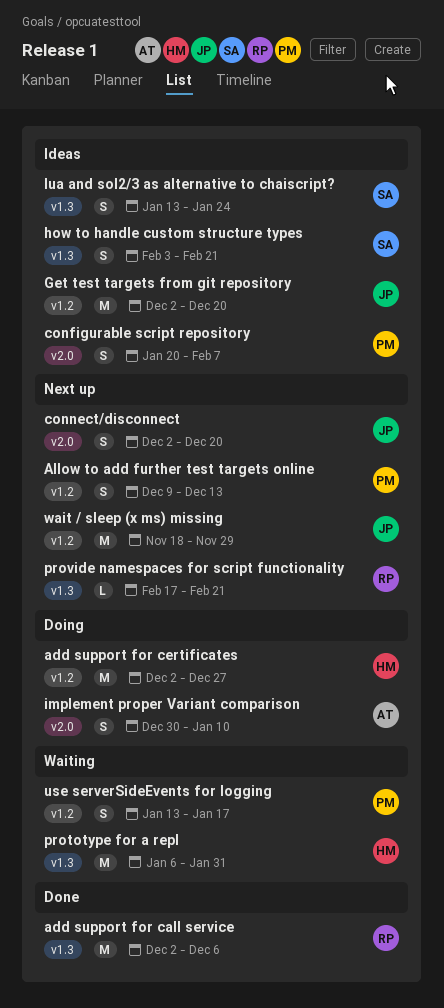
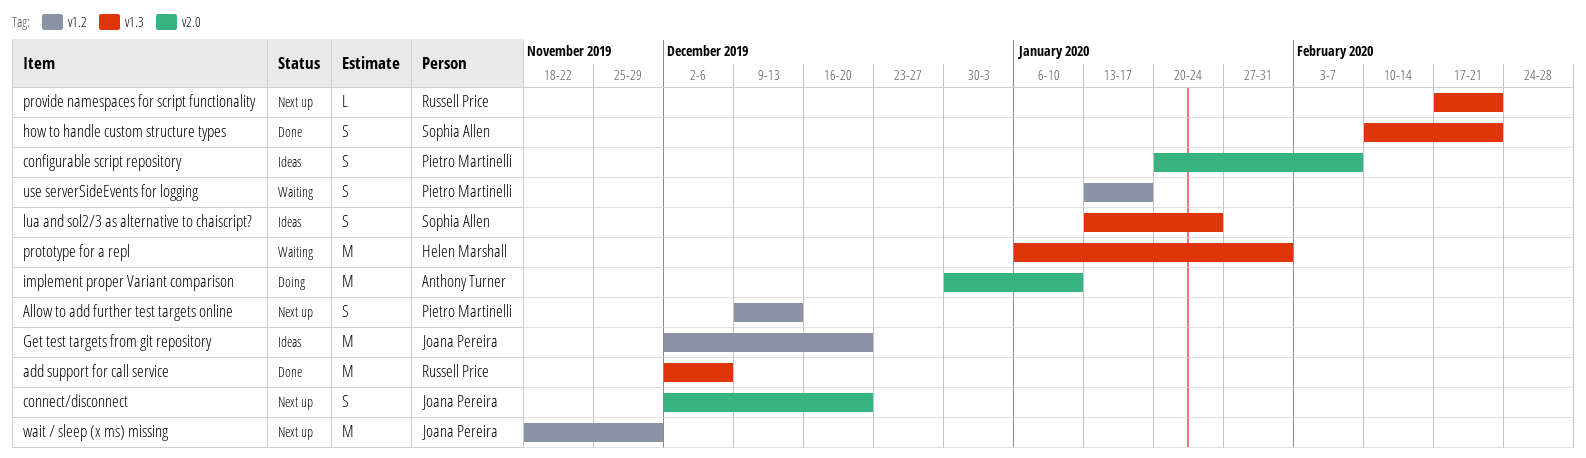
add support for certificates: present -> none
how to handle custom structure types, status: Ideas -> Done
how to handle custom structure types, start: Feb 3 -> Feb 10
implement proper Variant comparison, estimate: S -> M

